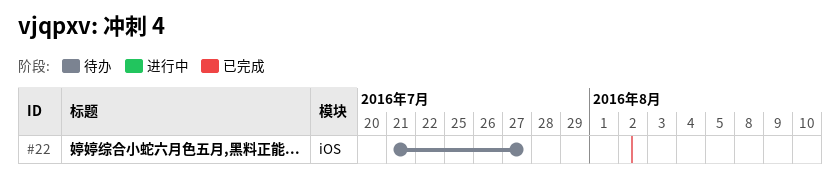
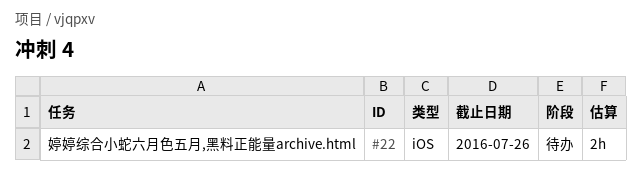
#22, due: Jul 27 -> Jul 26

